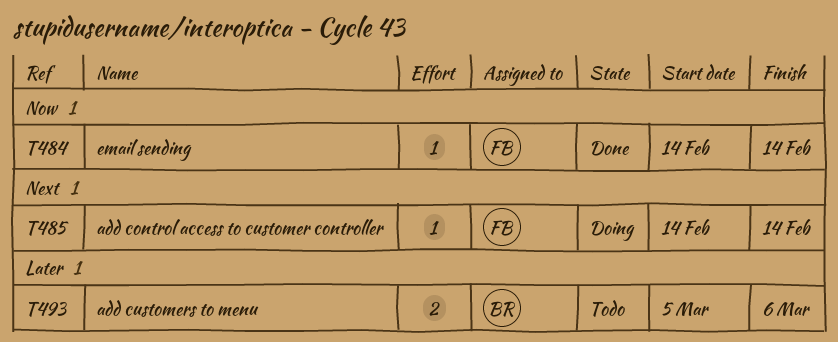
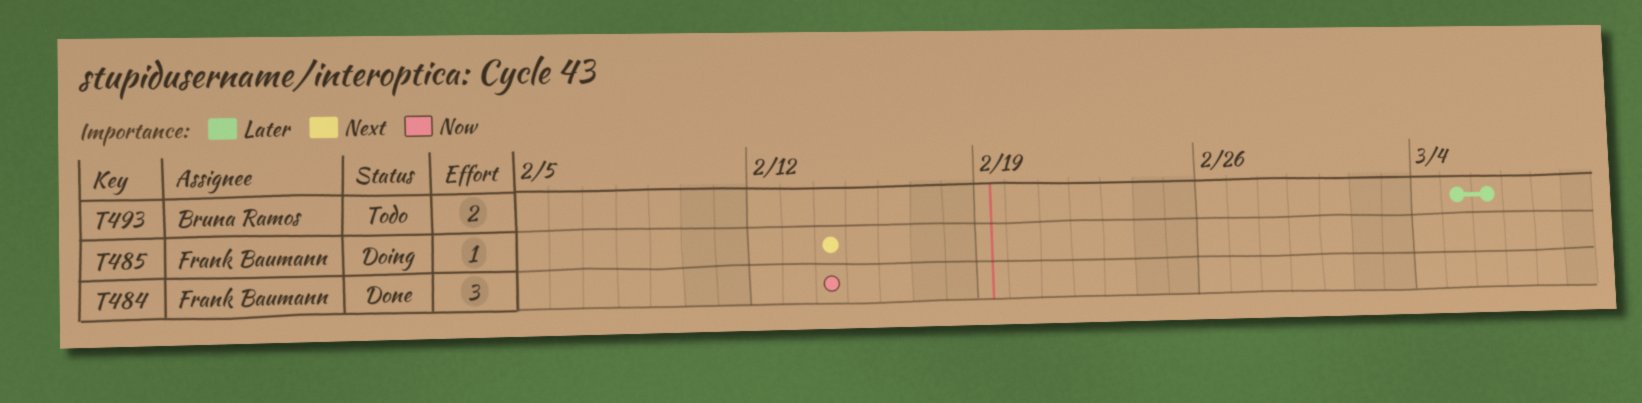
T484, estimate: 1 -> 3

